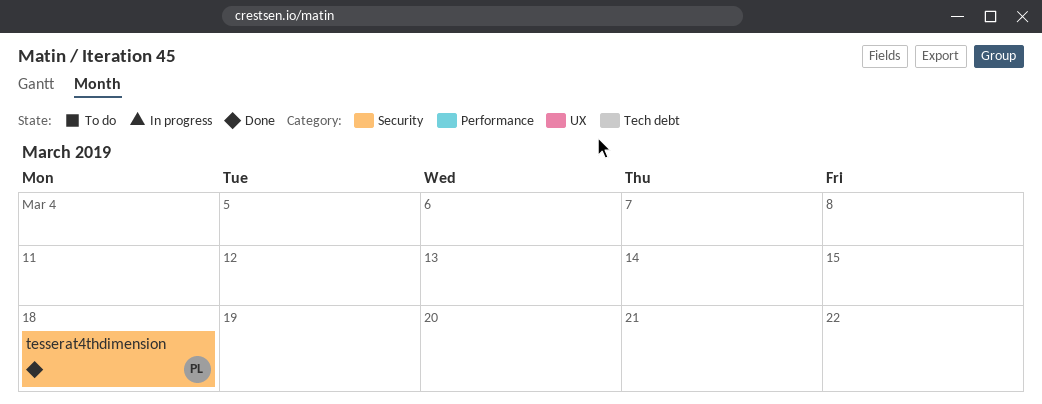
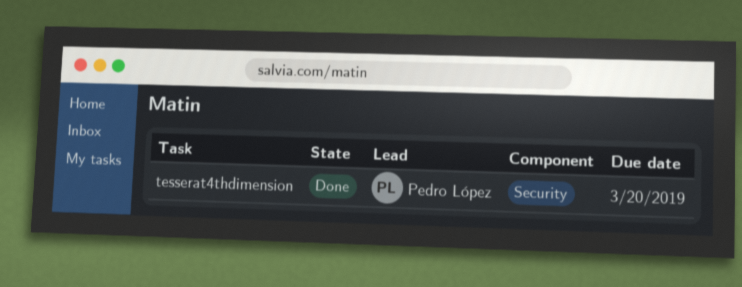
tesserat4thdimension, due: Mar 18 -> Mar 20

